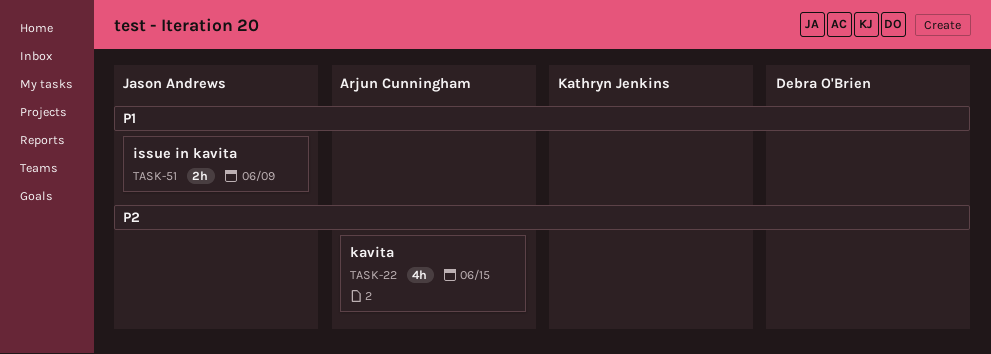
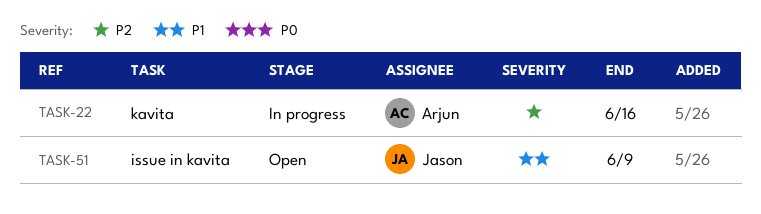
TASK-22, due: Jun 15 -> Jun 16

